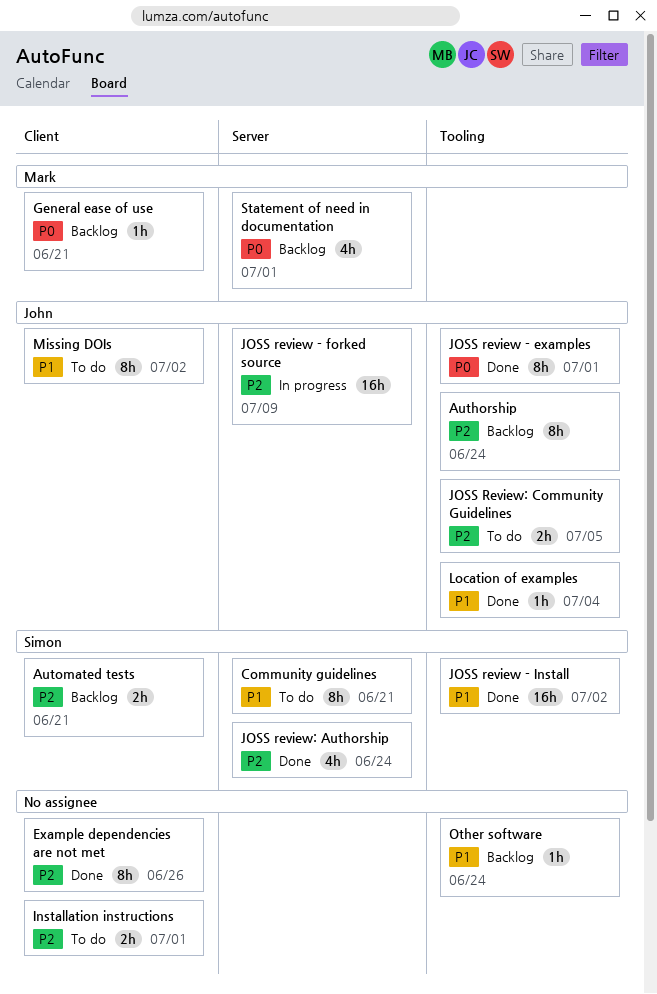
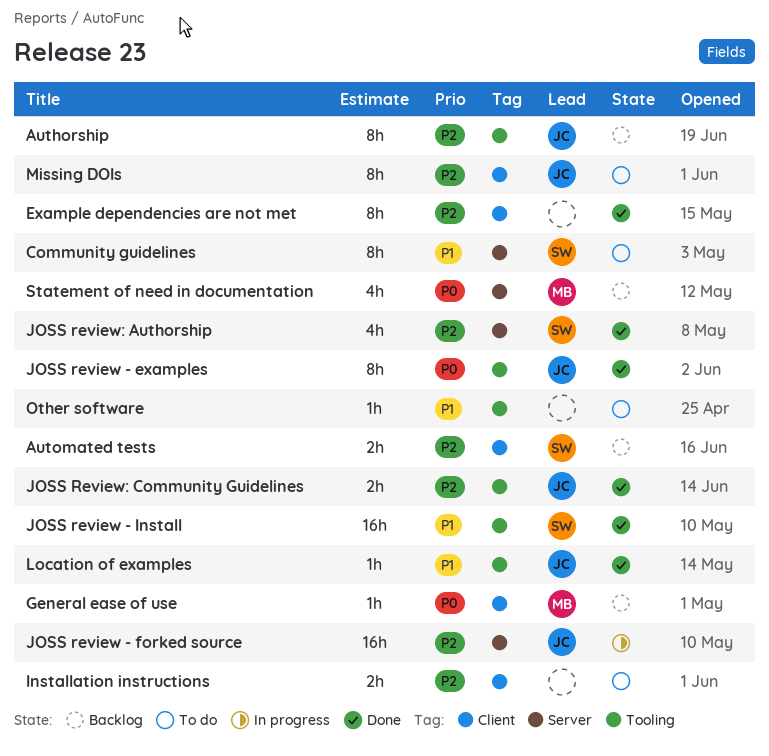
JOSS Review: Community Guidelines, status: To do -> Done
Missing DOIs, priority: P1 -> P2
Other software, status: Backlog -> To do

